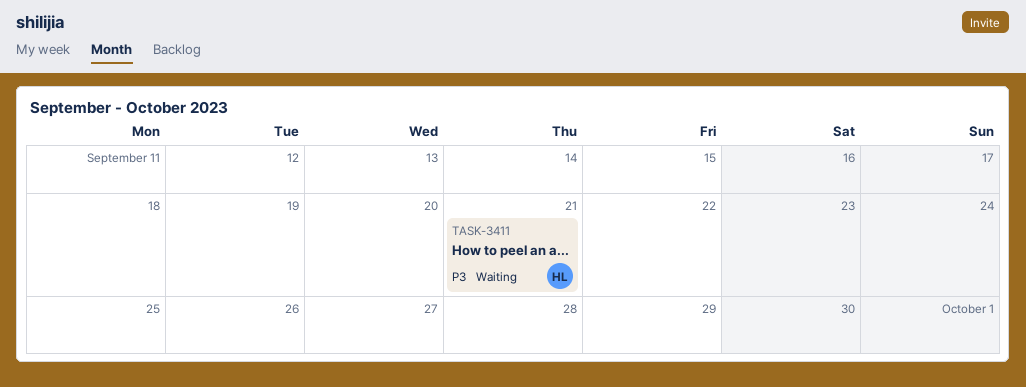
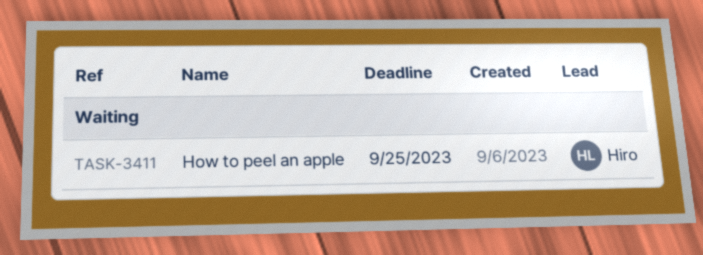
TASK-3411, due: Sep 21 -> Sep 25

